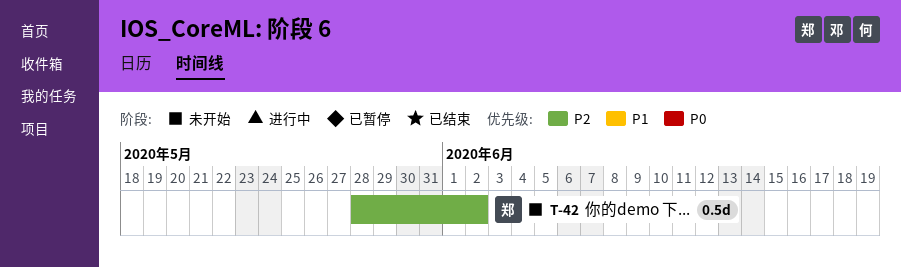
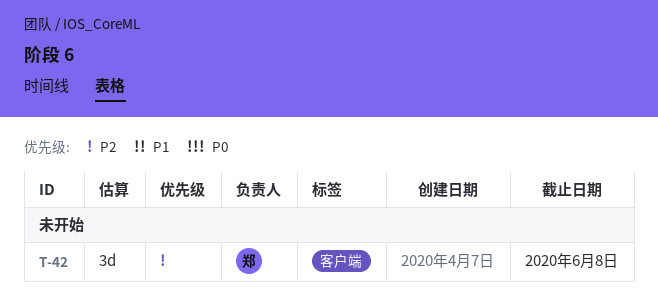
T-42, estimate: 0.5d -> 3d
T-42, due: Jun 2 -> Jun 8

